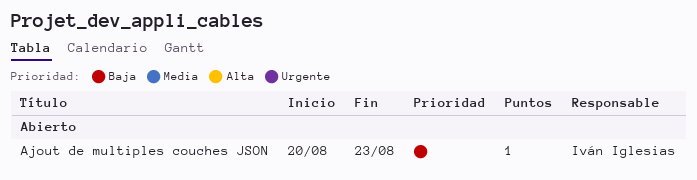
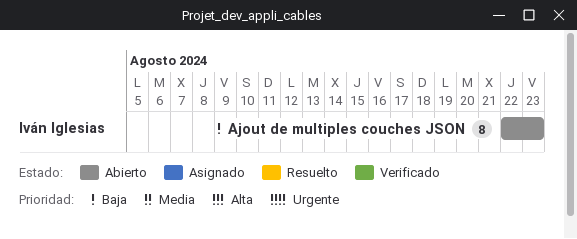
Ajout de multiples couches JSON, estimate: 1 -> 8
Ajout de multiples couches JSON, start: Aug 20 -> Aug 22

